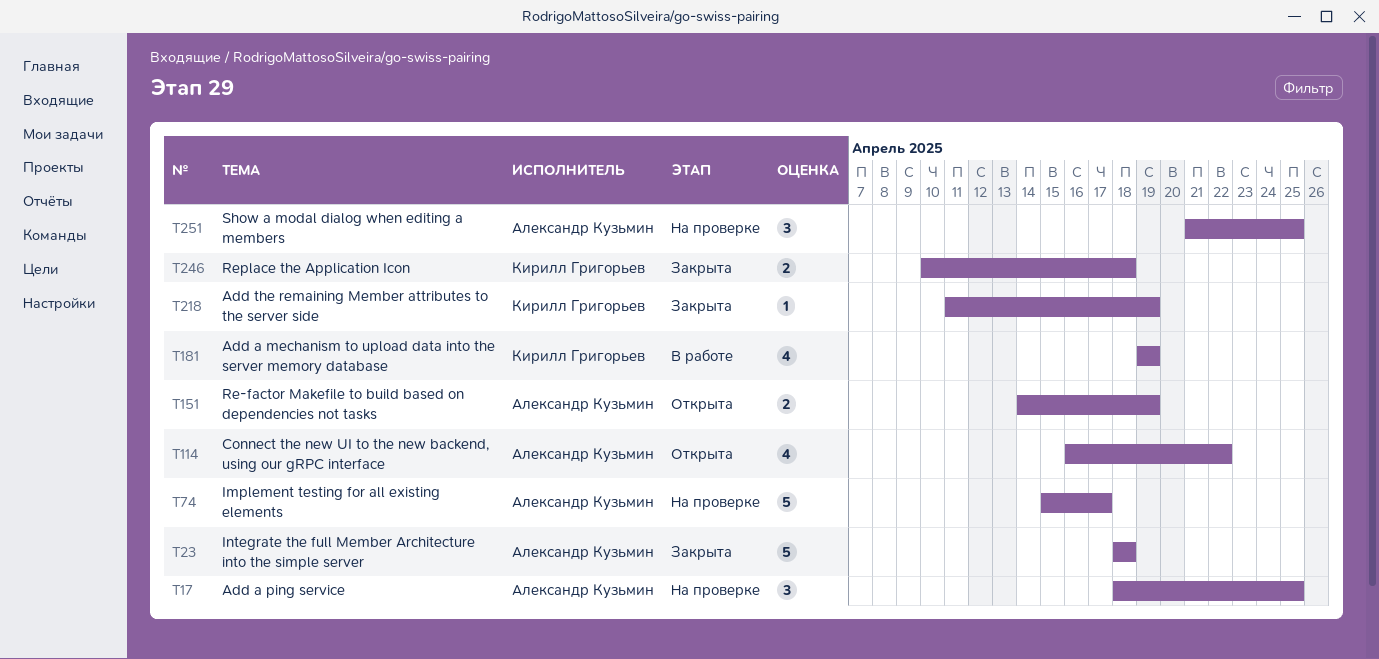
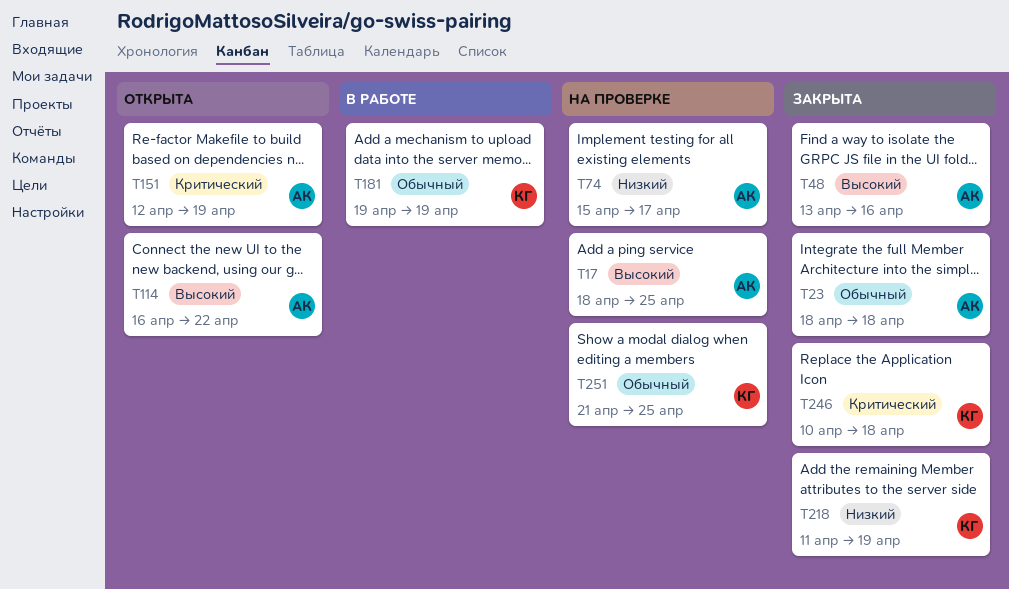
T48: none -> present
T151, start: Apr 14 -> Apr 12
T251, owner: Александр Кузьмин -> Кирилл Григорьев

